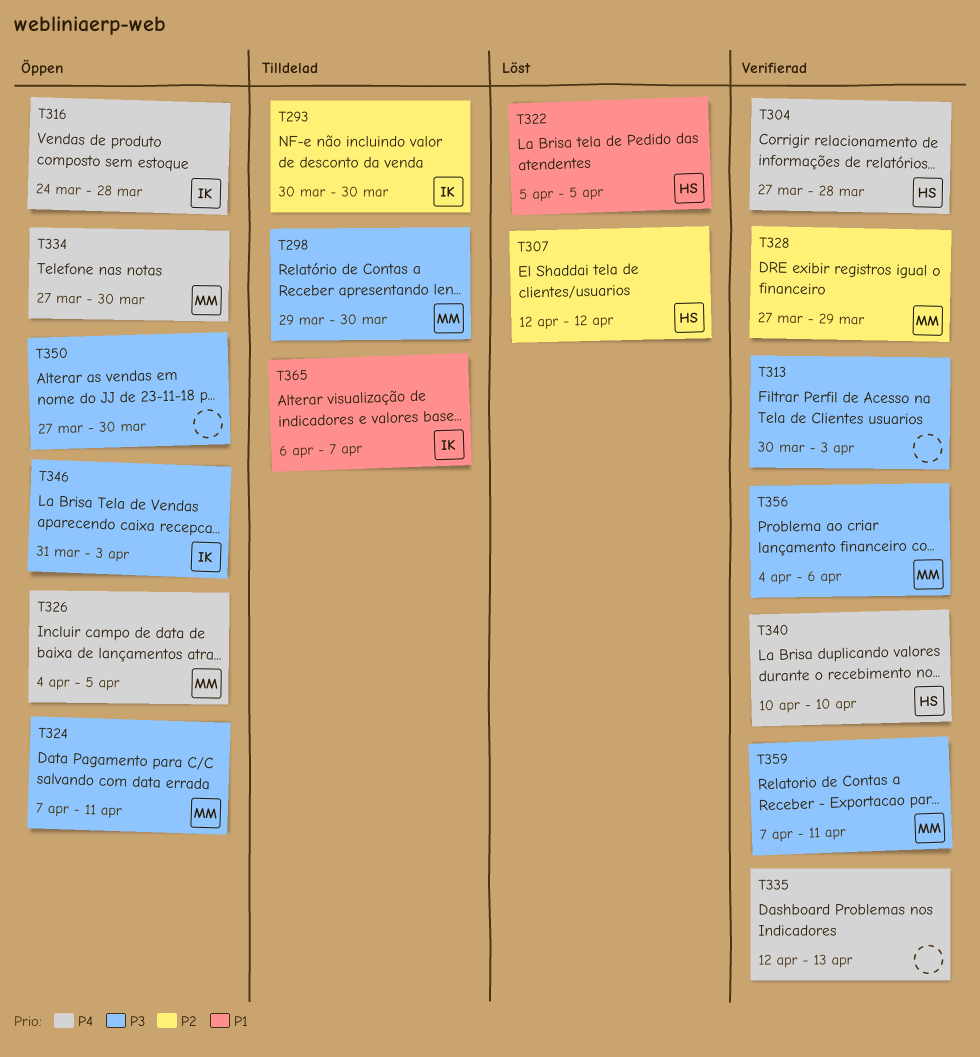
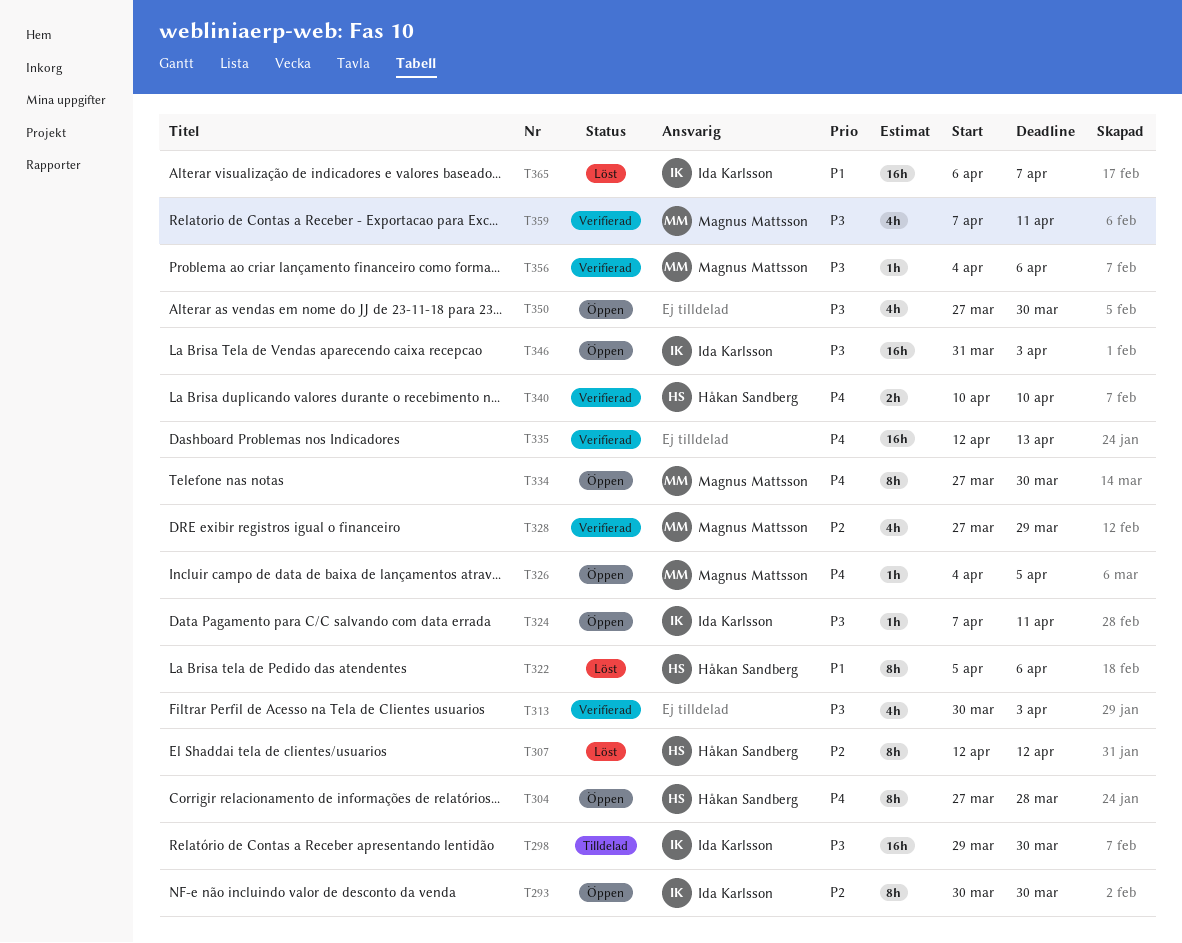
T293, status: Tilldelad -> Öppen
T298, owner: Magnus Mattsson -> Ida Karlsson
T304, status: Verifierad -> Öppen
T316: present -> none
T322, due: Apr 5 -> Apr 6
T324, owner: Magnus Mattsson -> Ida Karlsson
T365, status: Tilldelad -> Löst

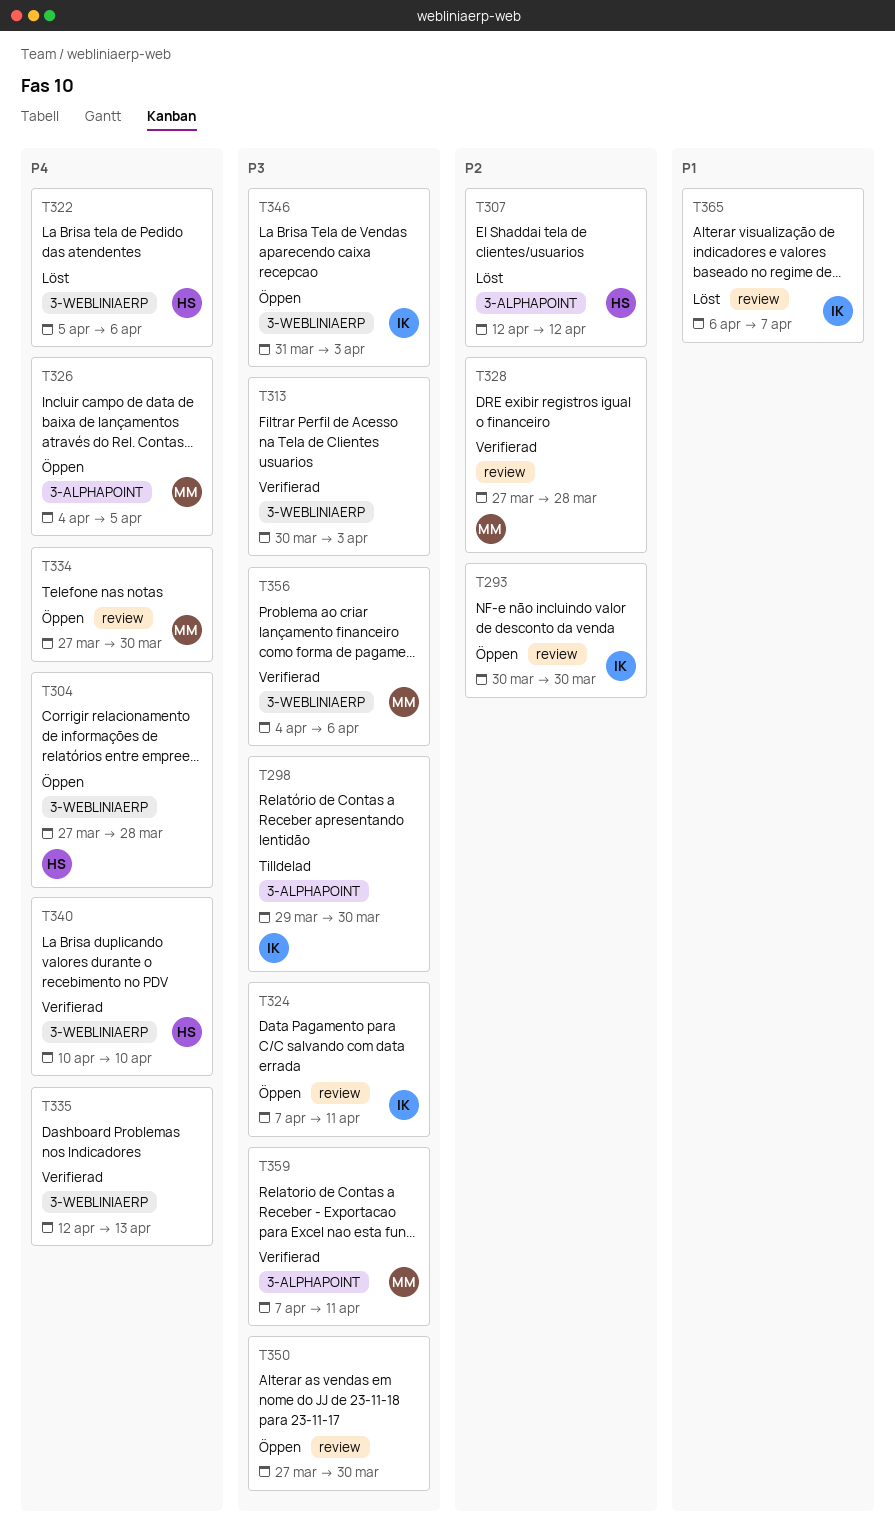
T322, priority: P1 -> P4
T328, due: Mar 29 -> Mar 28

